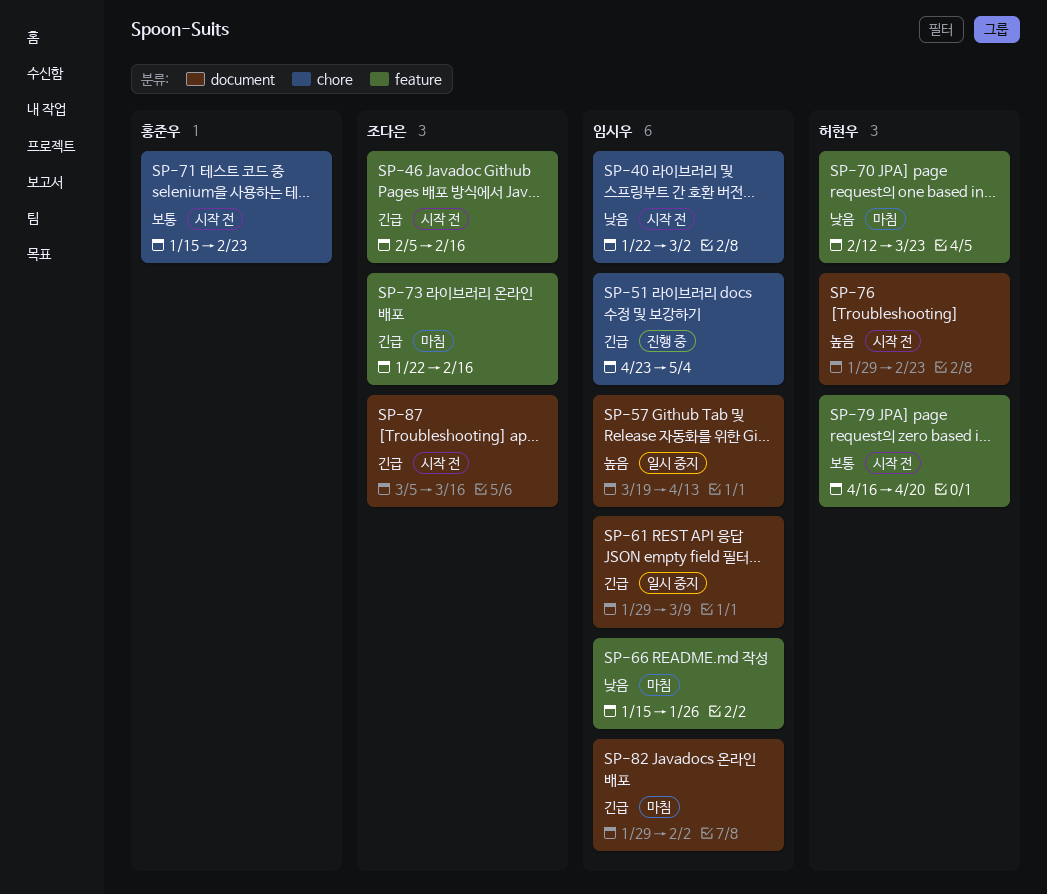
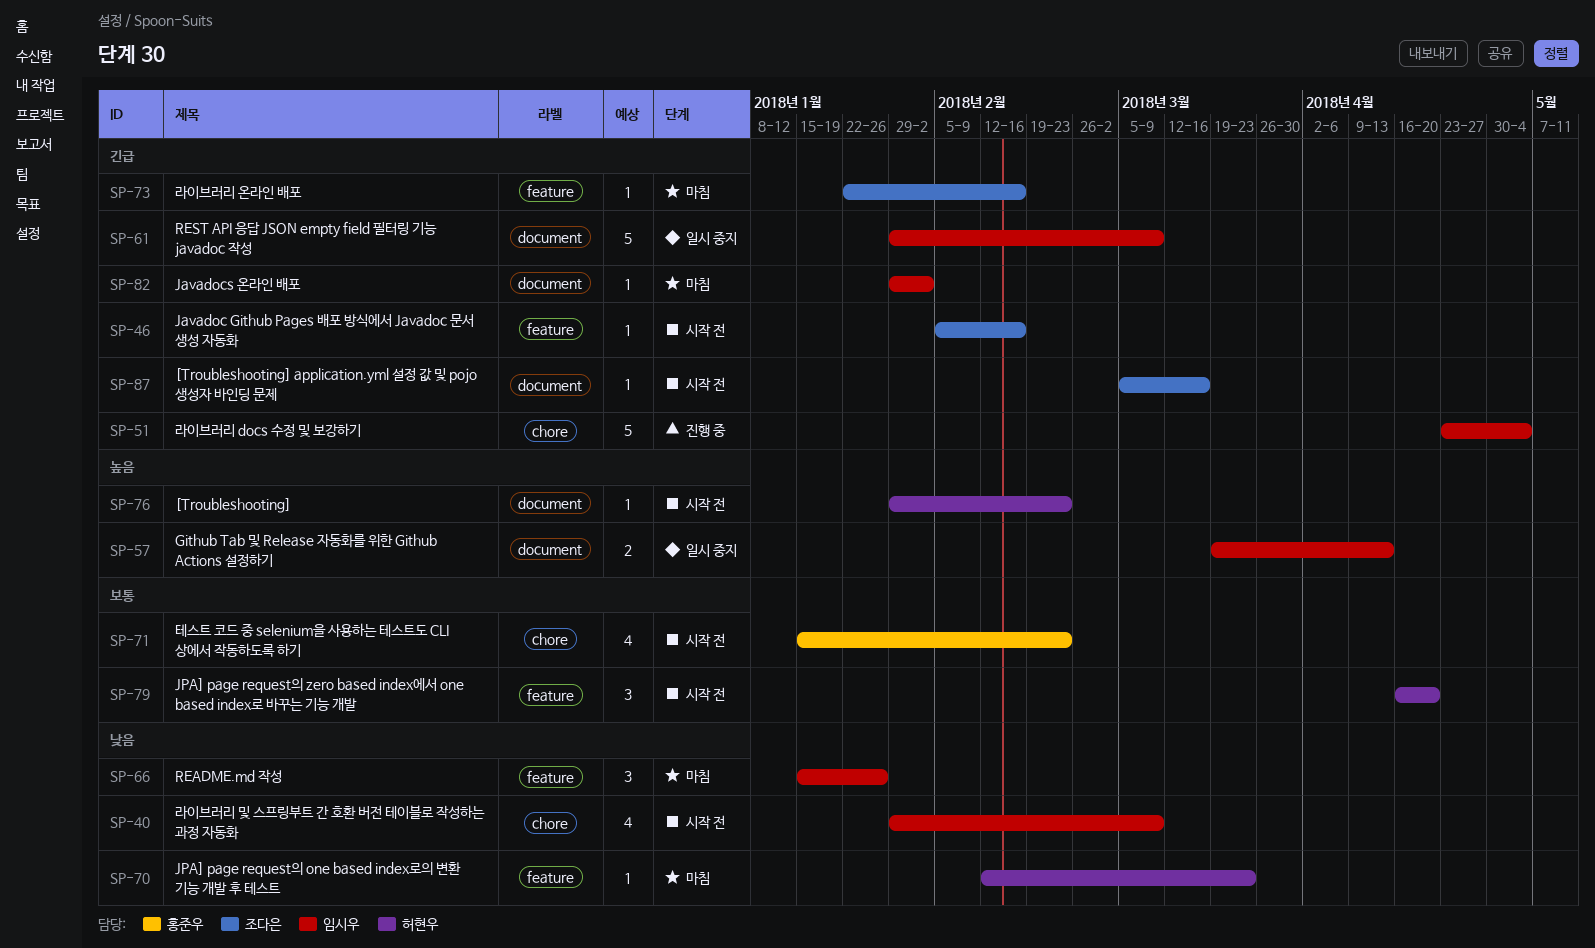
SP-40, start: Jan 22 -> Jan 29
SP-40, due: Mar 2 -> Mar 9

